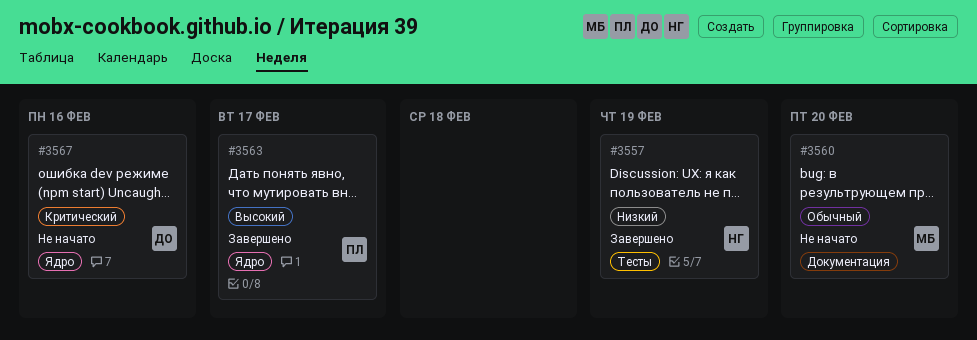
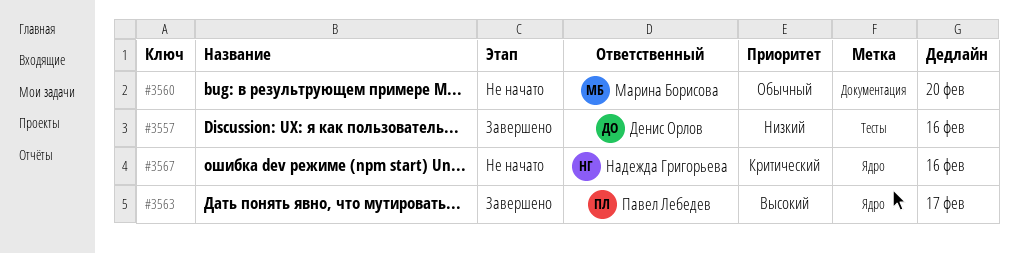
#3557, owner: Надежда Григорьева -> Денис Орлов
#3557, due: Feb 19 -> Feb 16
#3567, owner: Денис Орлов -> Надежда Григорьева

